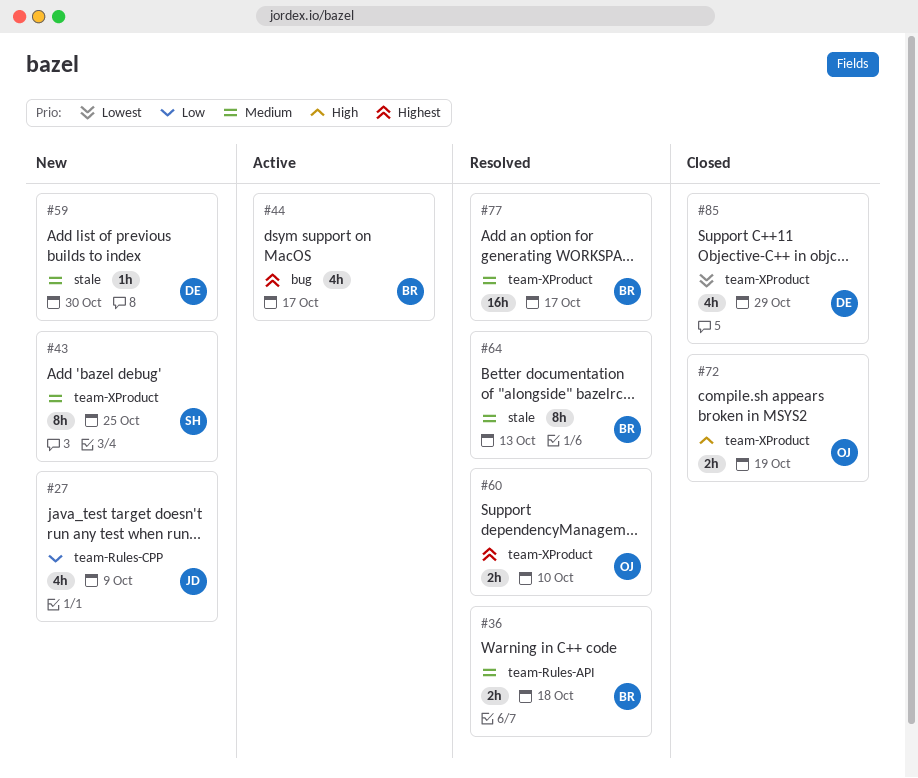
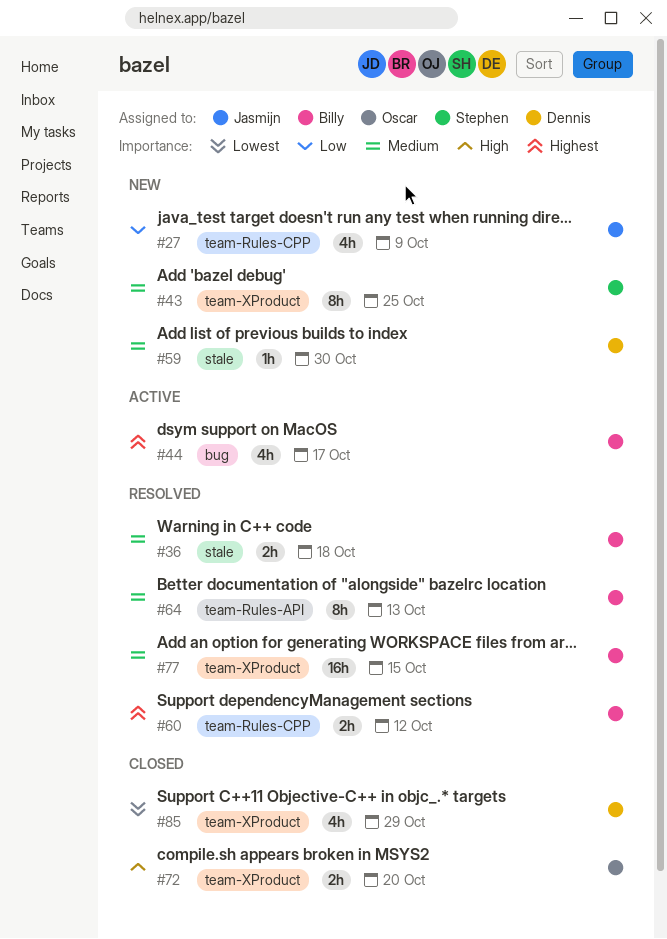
#36, label: team-Rules-API -> stale
#60, owner: Oscar -> Billy
#60, label: team-XProduct -> team-Rules-CPP
#60, due: Oct 10 -> Oct 12
#64, label: stale -> team-Rules-API
#72, due: Oct 19 -> Oct 20
#77, due: Oct 17 -> Oct 15

